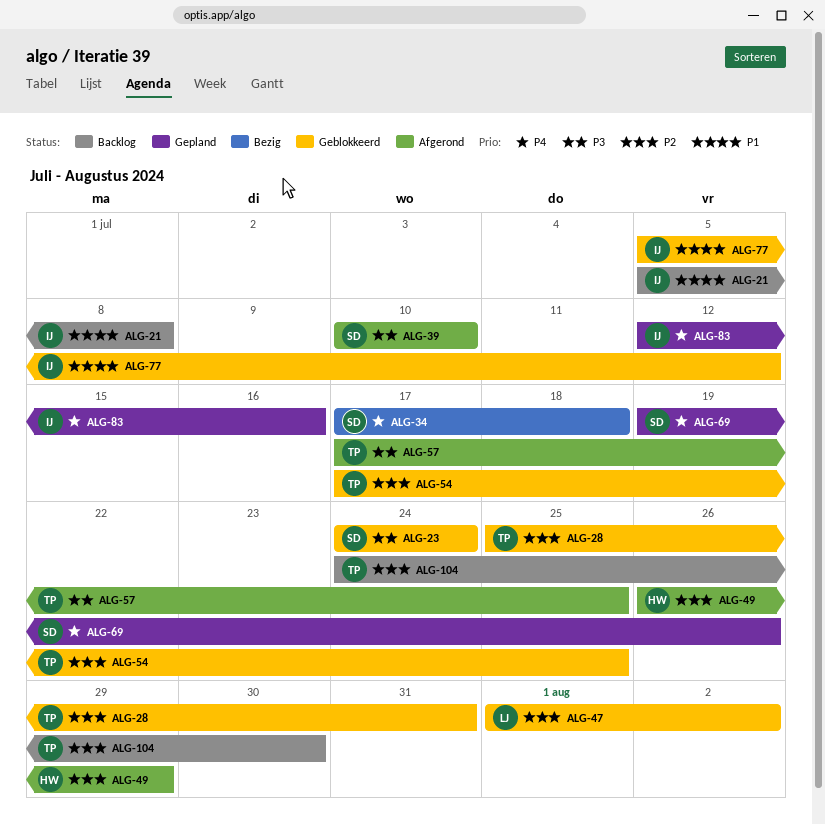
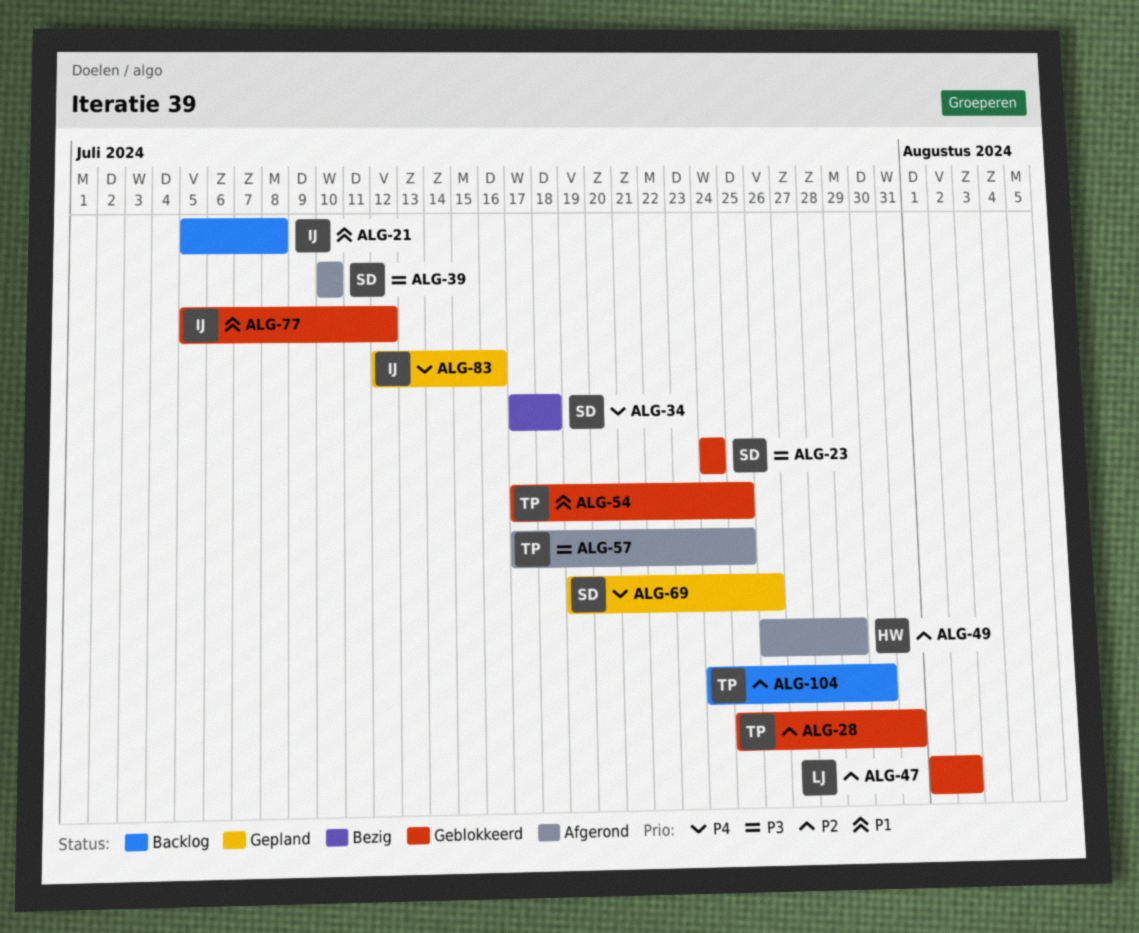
ALG-54, priority: P2 -> P1

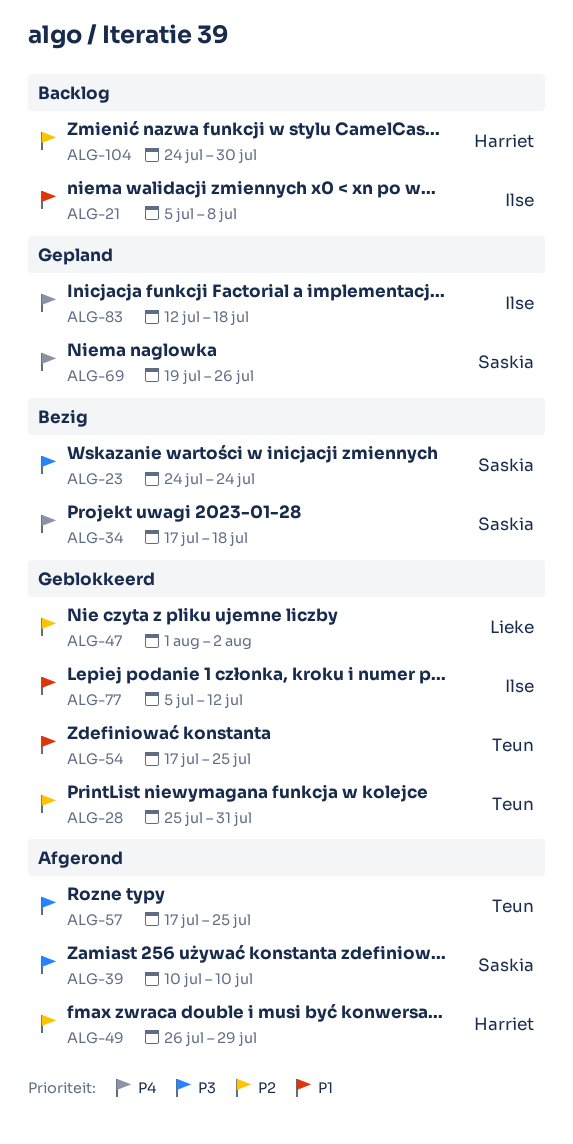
ALG-23, status: Geblokkeerd -> Bezig
ALG-83, due: Jul 16 -> Jul 18
ALG-104, owner: Teun -> Harriet

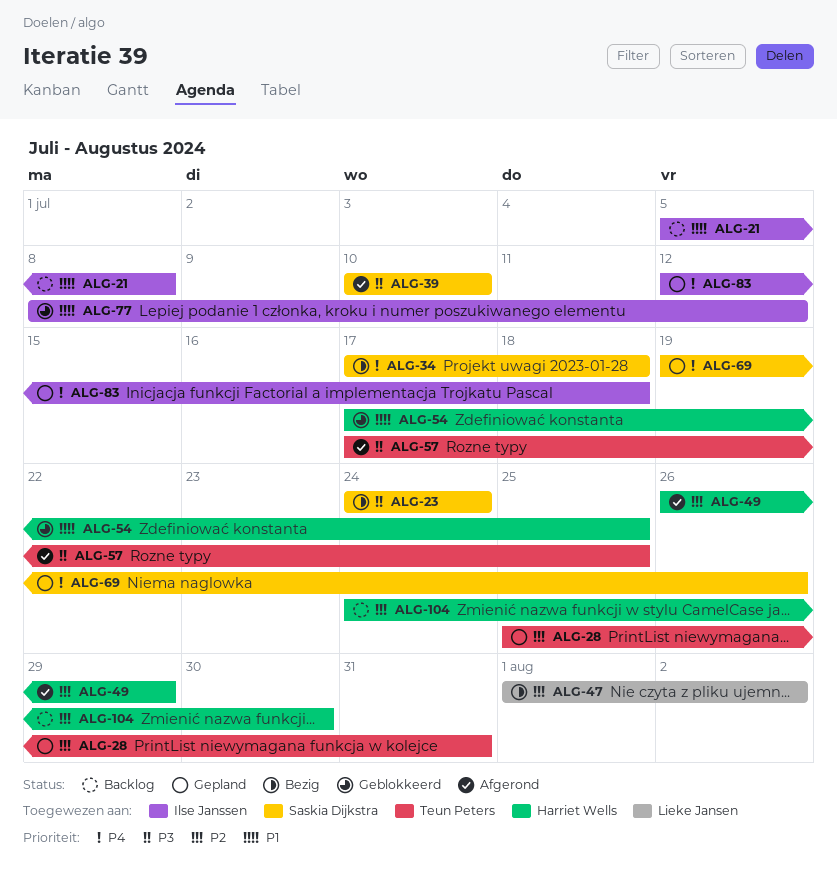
ALG-28, status: Geblokkeerd -> Gepland
ALG-47, status: Geblokkeerd -> Bezig
ALG-54, owner: Teun Peters -> Harriet Wells
ALG-77, start: Jul 5 -> Jul 8

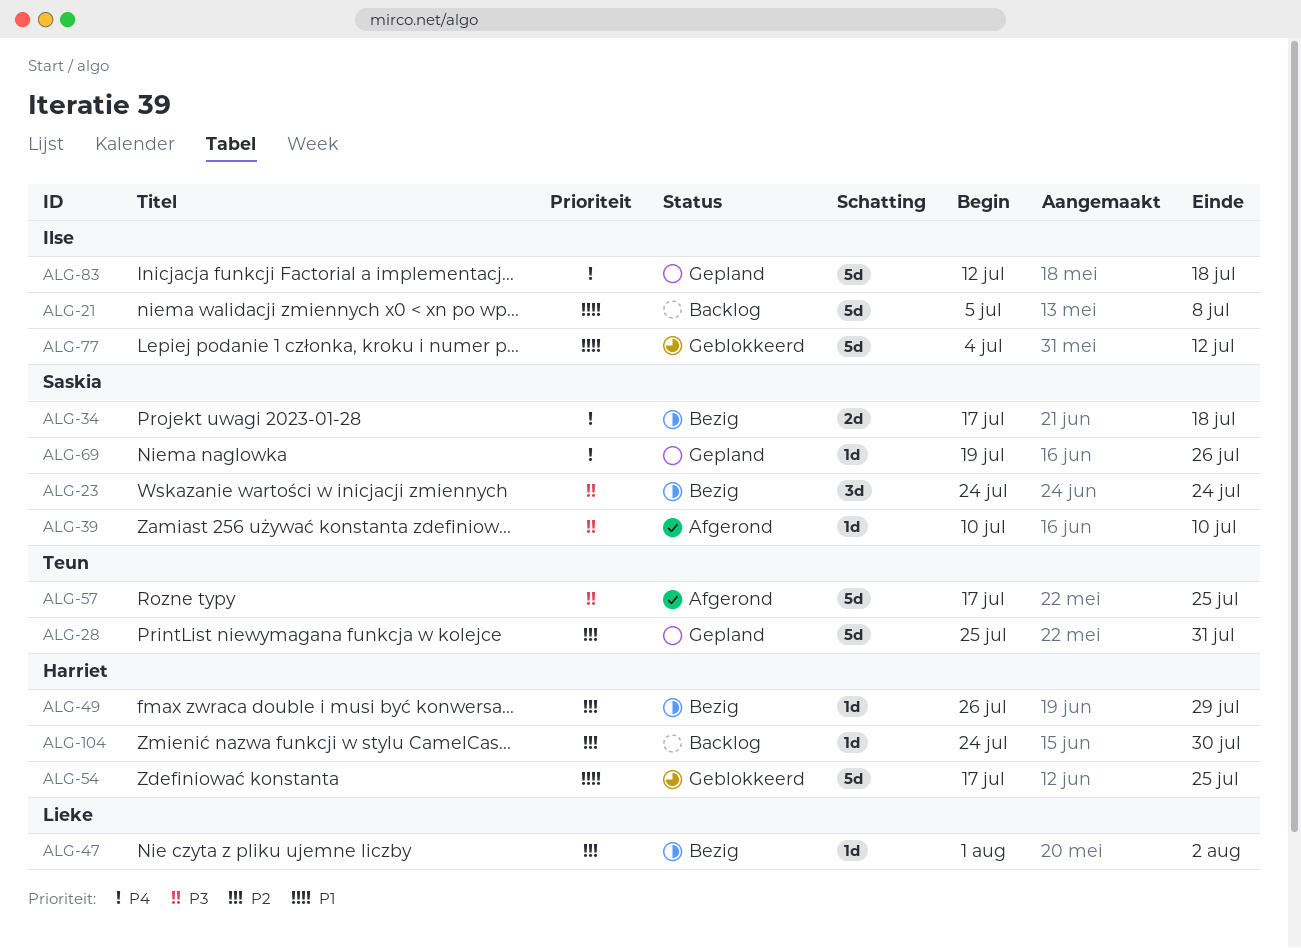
ALG-49, status: Afgerond -> Bezig
ALG-77, start: Jul 8 -> Jul 4

